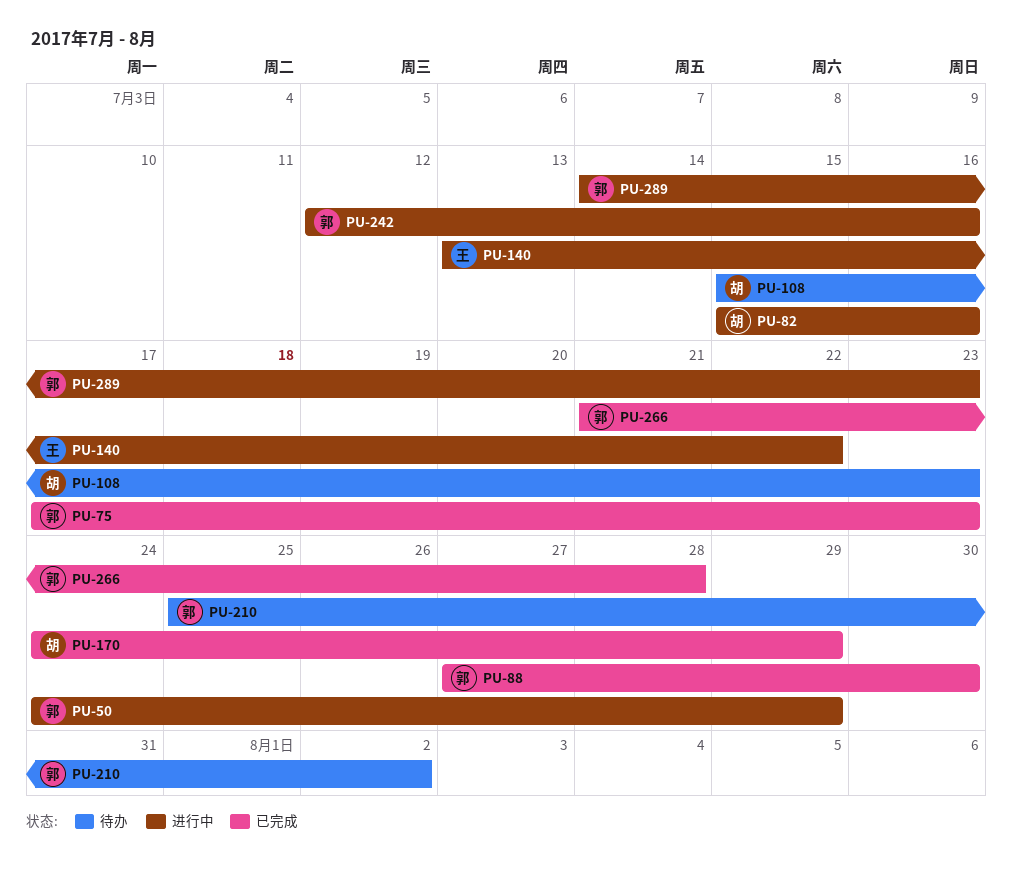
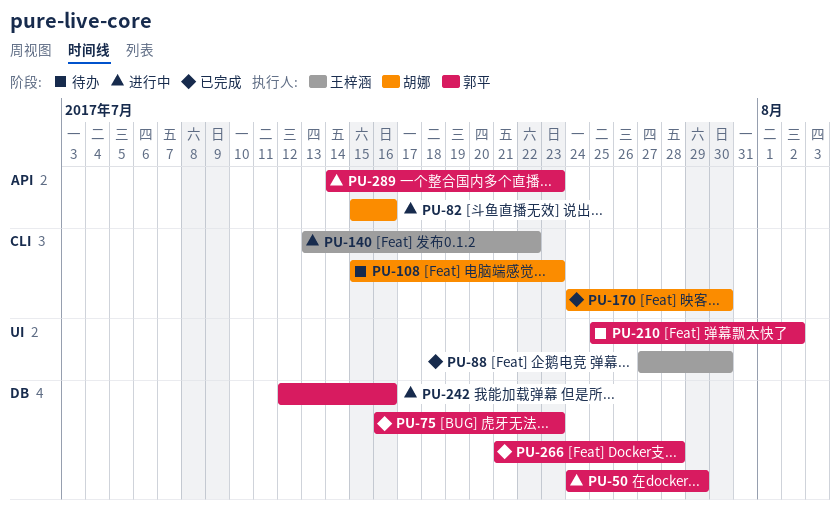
PU-75, start: Jul 17 -> Jul 16
PU-88, owner: 郭平 -> 王梓涵
PU-170, due: Jul 29 -> Jul 30

